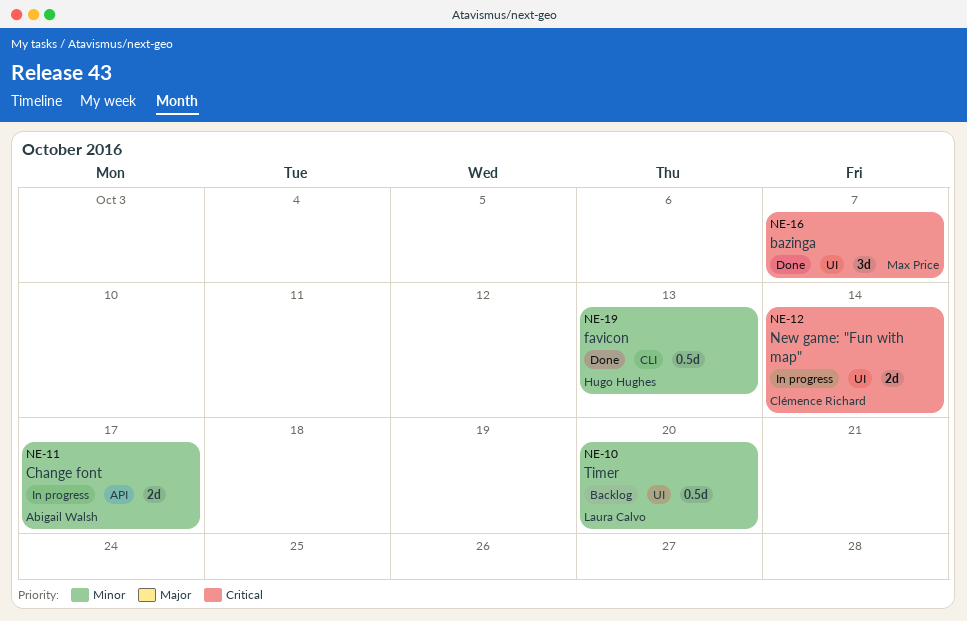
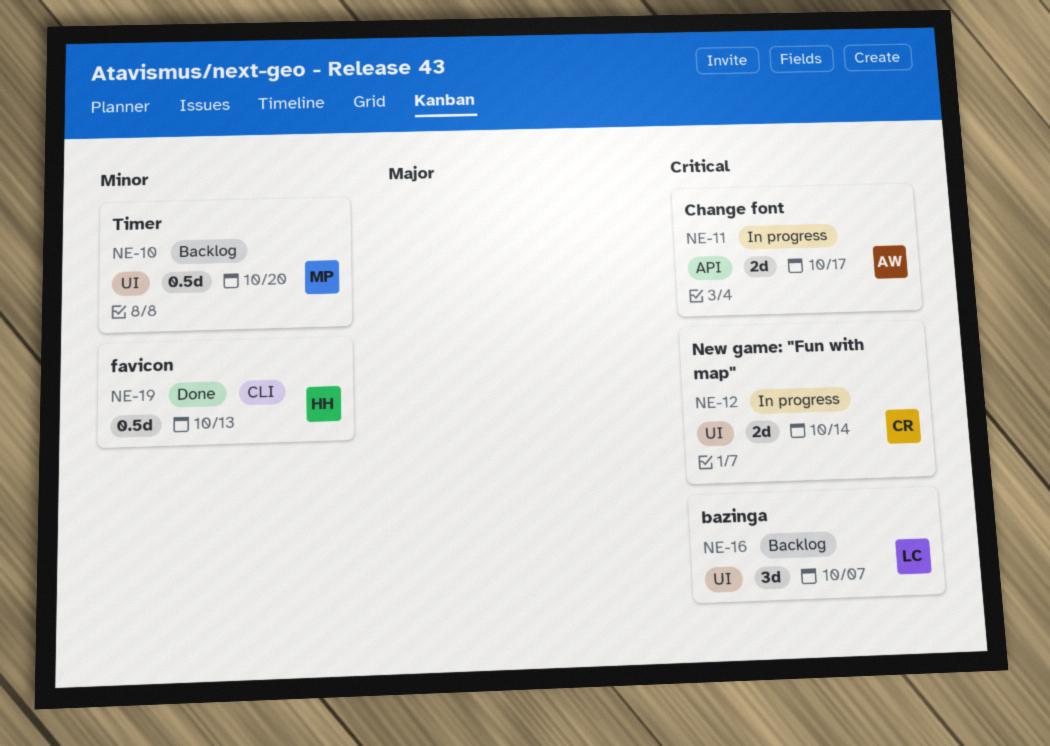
NE-10, owner: Laura Calvo -> Max Price
NE-11, priority: Minor -> Critical
NE-16, status: Done -> Backlog
NE-16, owner: Max Price -> Laura Calvo

